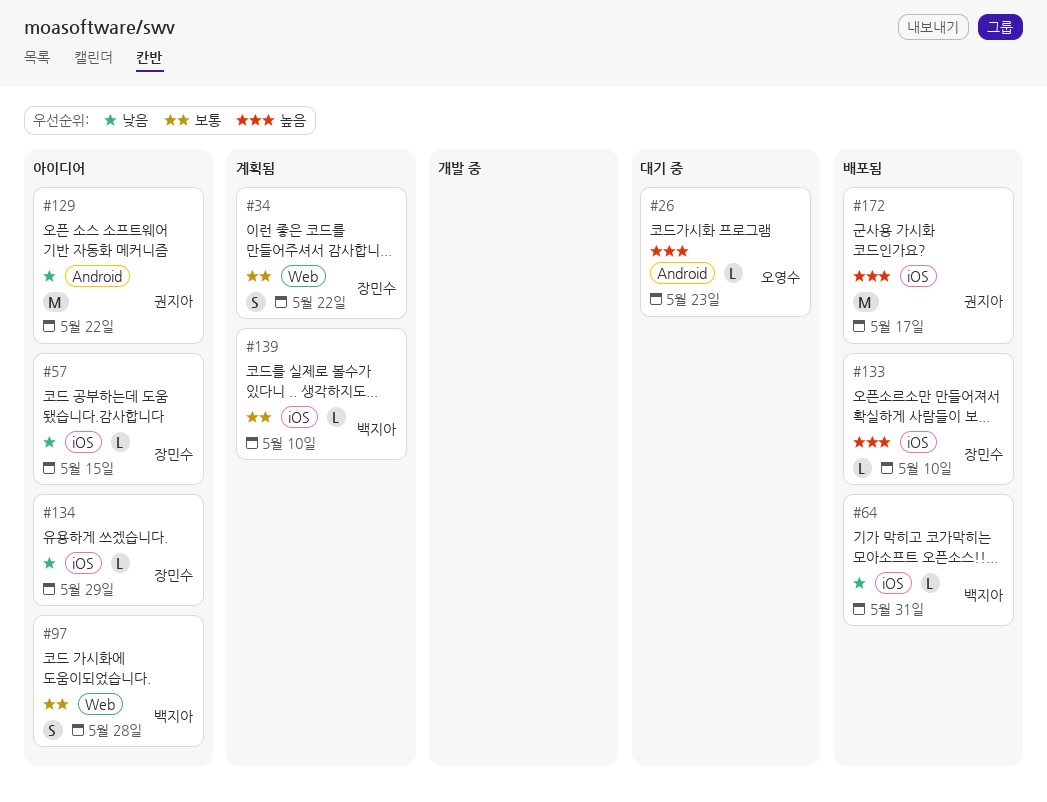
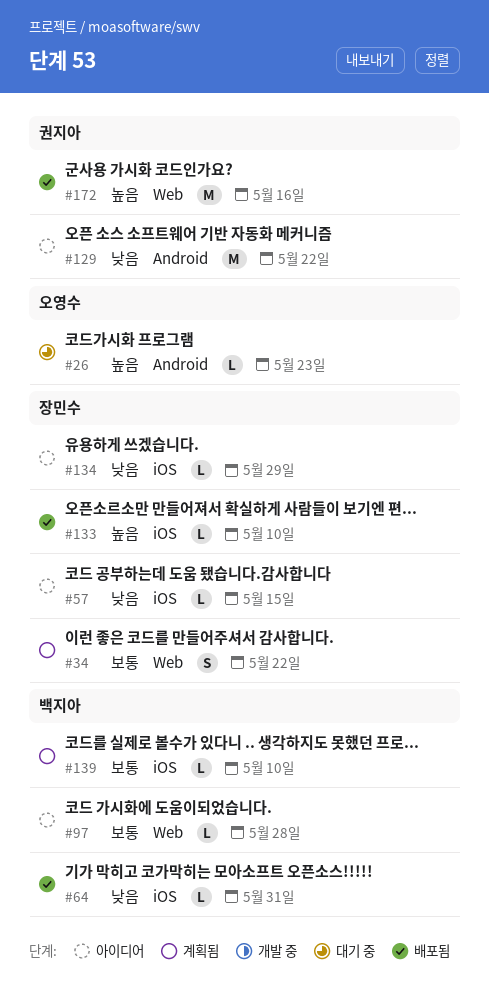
#97, estimate: S -> L
#172, label: iOS -> Web
#172, due: May 17 -> May 16

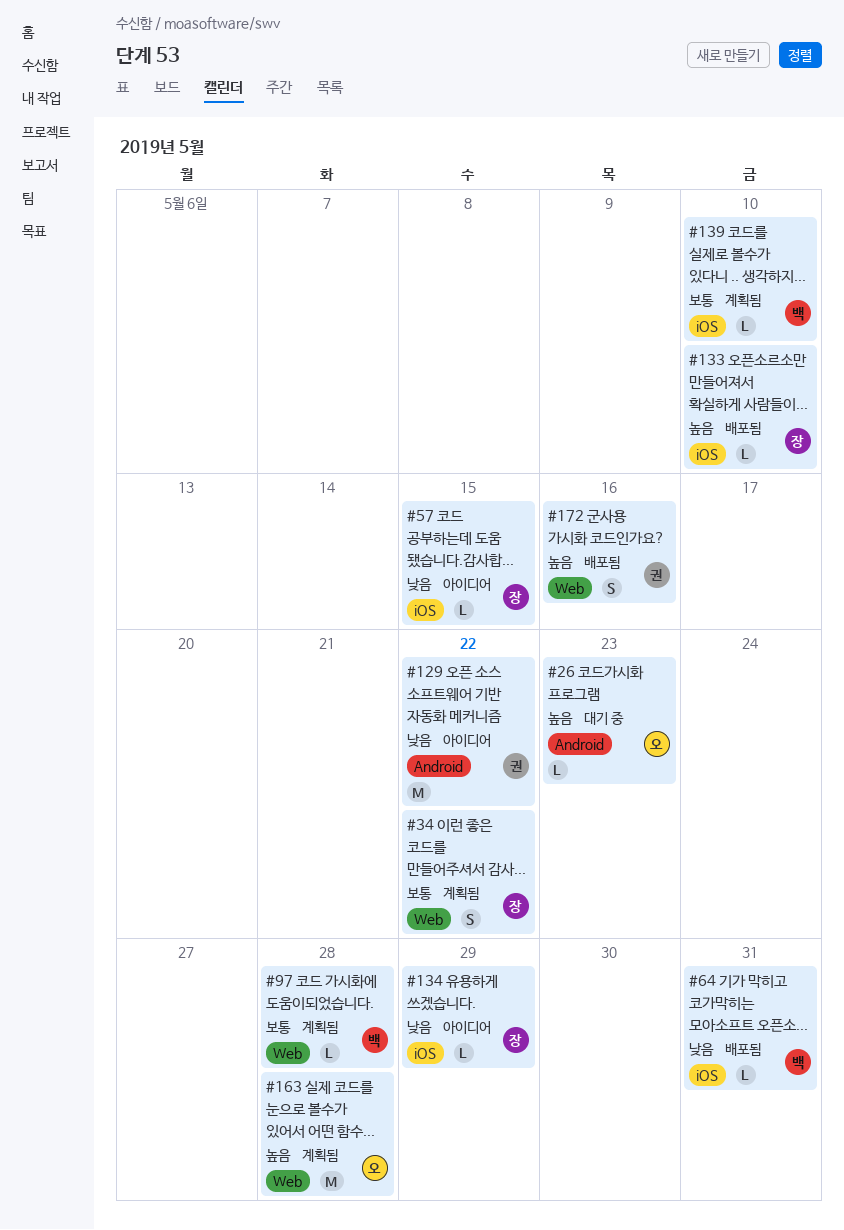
#97, status: 아이디어 -> 계획됨
#163: none -> present
#172, estimate: M -> S

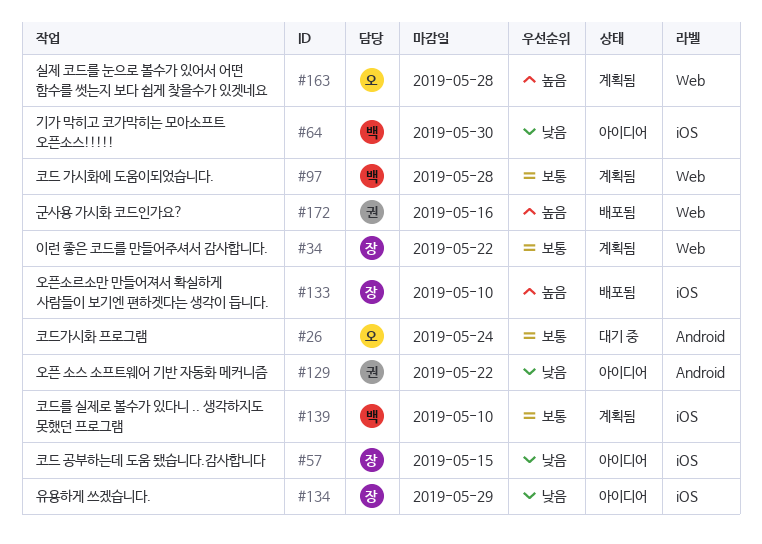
#26, priority: 높음 -> 보통
#26, due: May 23 -> May 24
#64, status: 배포됨 -> 아이디어
#64, due: May 31 -> May 30

